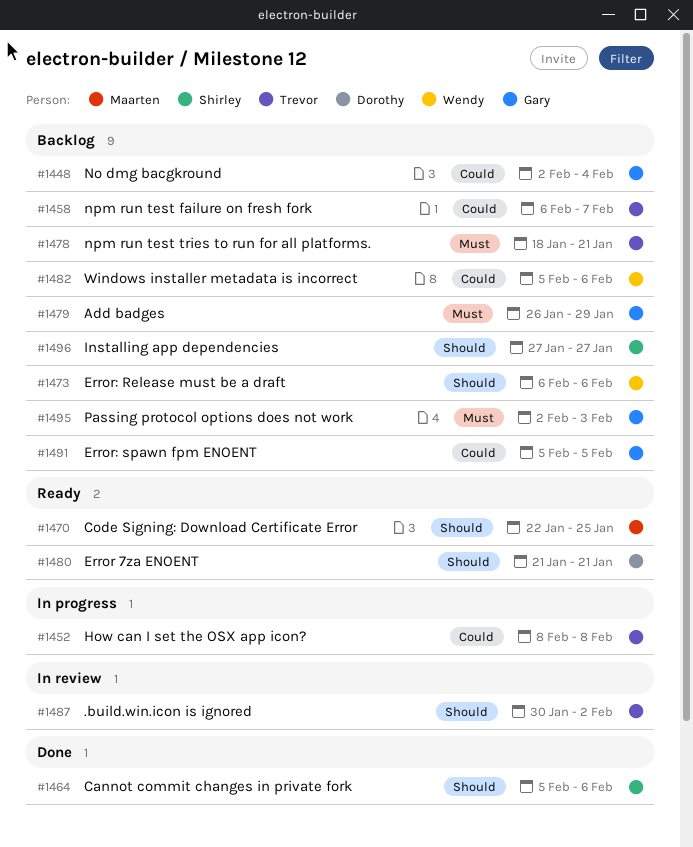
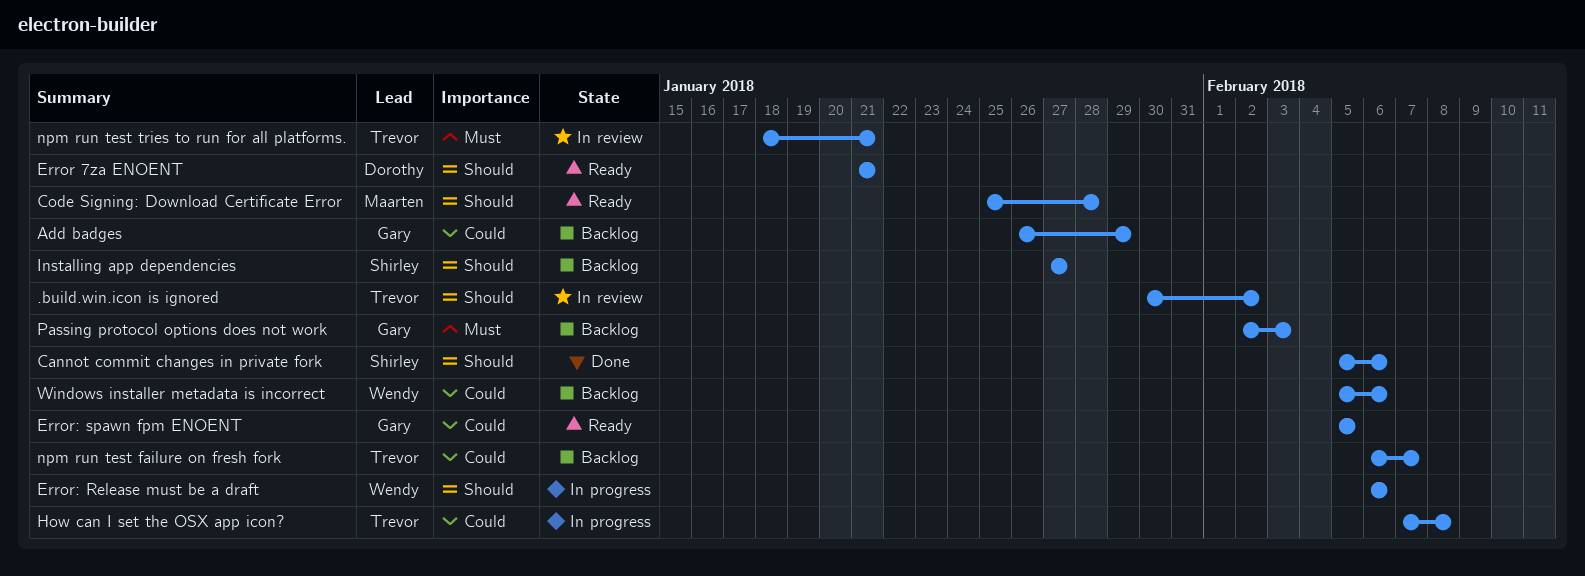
Add badges, priority: Must -> Could
Code Signing: Download Certificate Error, start: Jan 22 -> Jan 25
Code Signing: Download Certificate Error, due: Jan 25 -> Jan 28
Error: Release must be a draft, status: Backlog -> In progress
Error: spawn fpm ENOENT, status: Backlog -> Ready
How can I set the OSX app icon?, start: Feb 8 -> Feb 7
No dmg bacgkround: present -> none
npm run test tries to run for all platforms., status: Backlog -> In review

